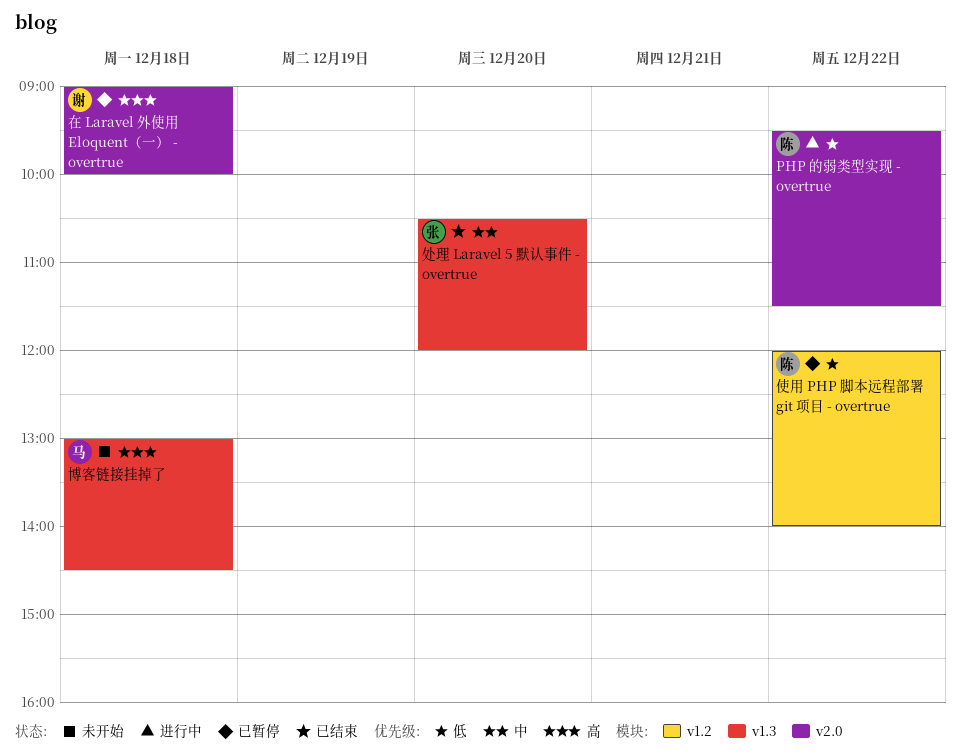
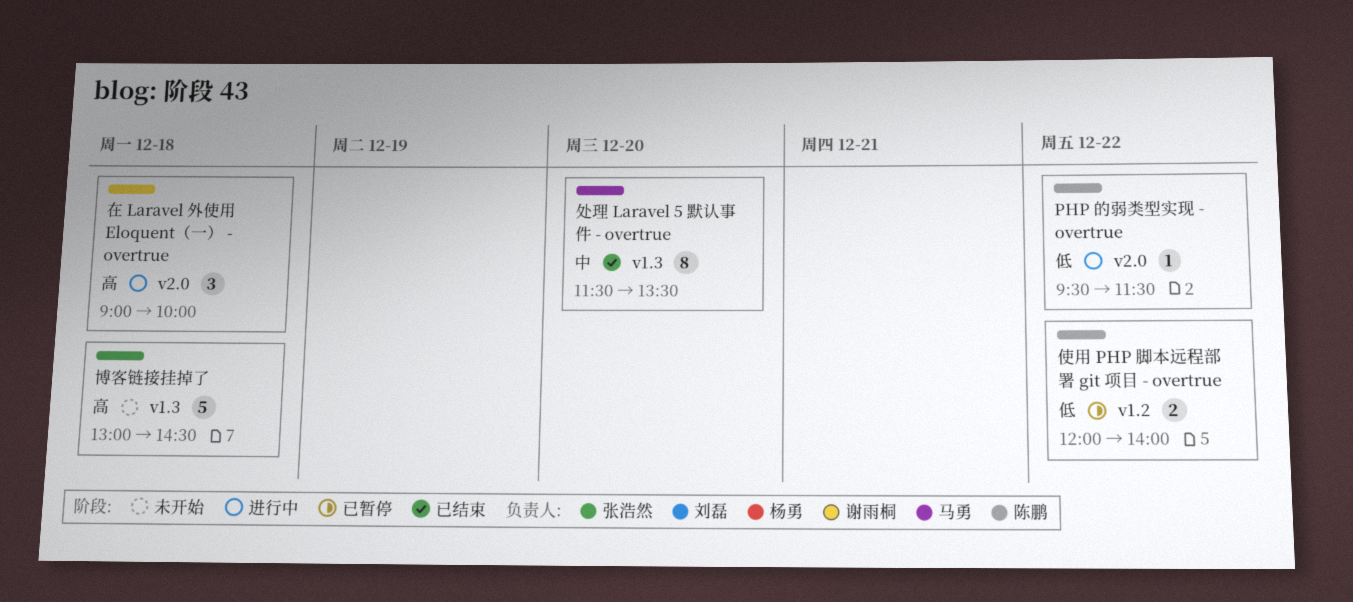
博客链接挂掉了, owner: 马勇 -> 张浩然
在 Laravel 外使用 Eloquent（一） - overtrue, status: 已暂停 -> 进行中
处理 Laravel 5 默认事件 - overtrue, owner: 张浩然 -> 马勇
处理 Laravel 5 默认事件 - overtrue, begins: 10:30 -> 11:30
处理 Laravel 5 默认事件 - overtrue, ends: 12:00 -> 13:30

